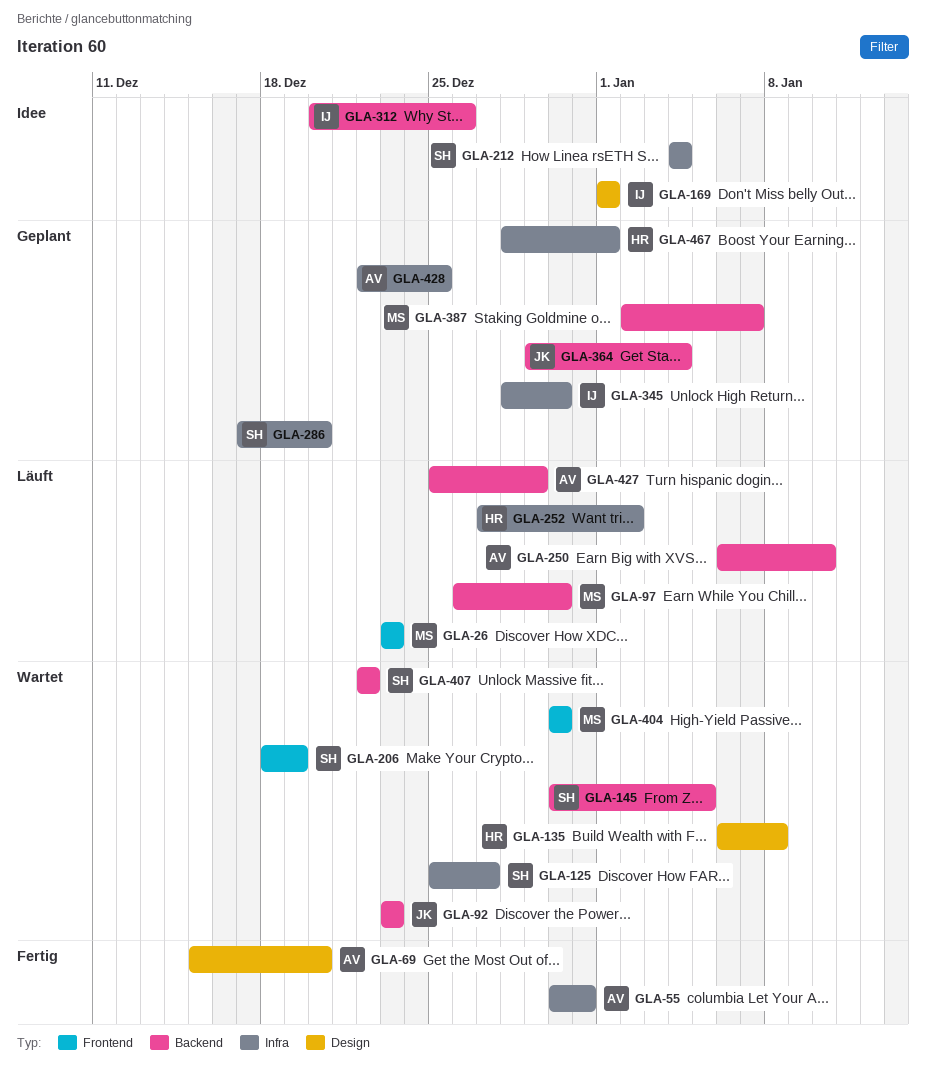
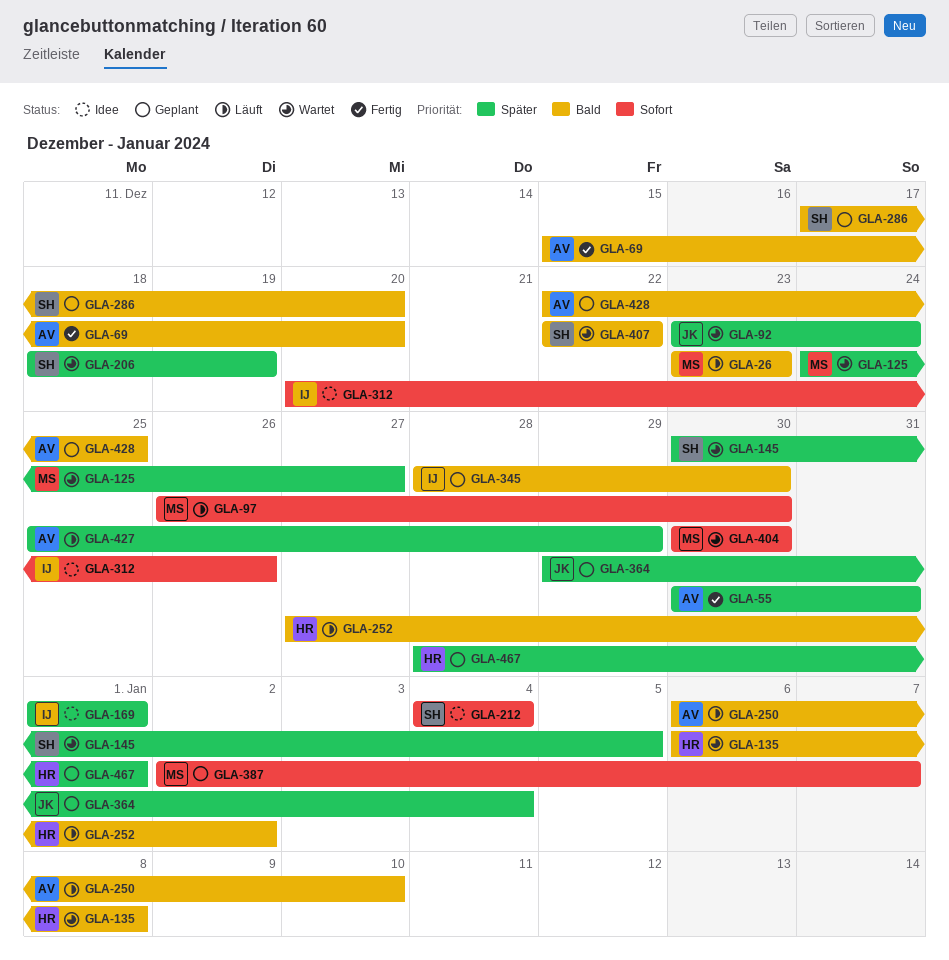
GLA-92, due: Dec 23 -> Dec 24
GLA-125, owner: SH -> MS
GLA-125, start: Dec 25 -> Dec 24

